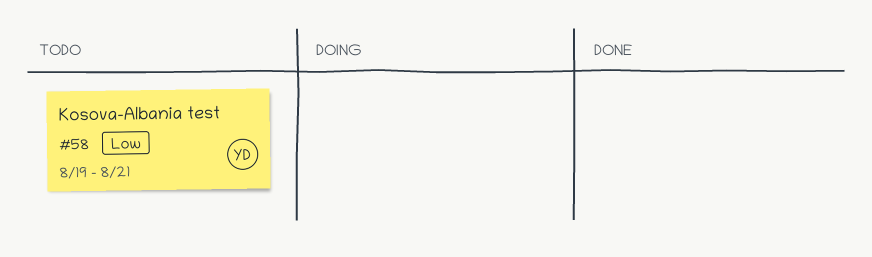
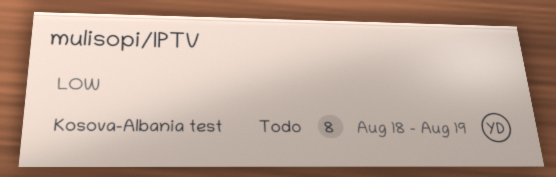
Kosova-Albania test, start: Aug 19 -> Aug 18
Kosova-Albania test, due: Aug 21 -> Aug 19

